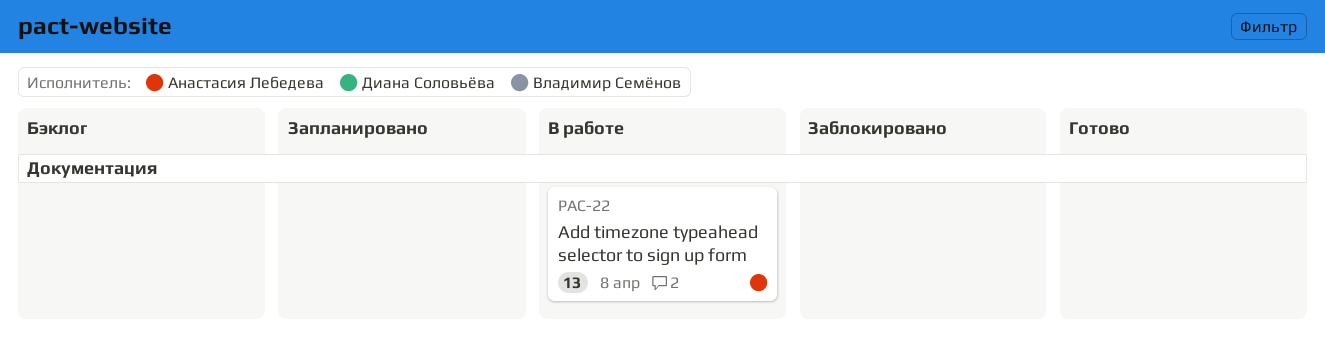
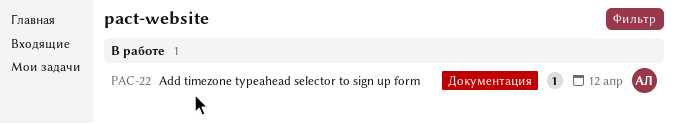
PAC-22, estimate: 13 -> 1
PAC-22, due: Apr 8 -> Apr 12

